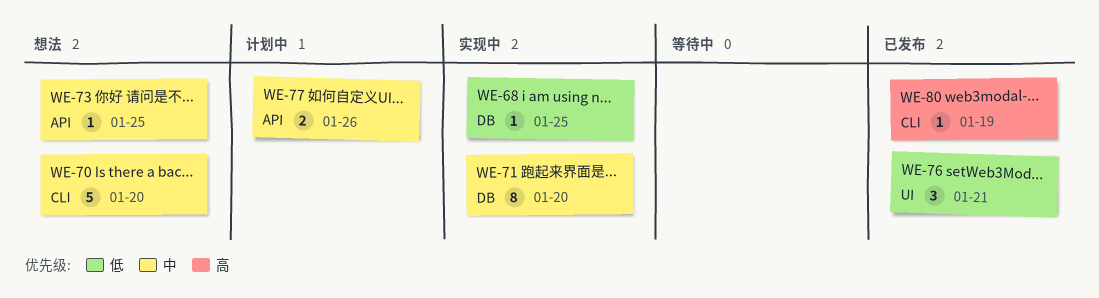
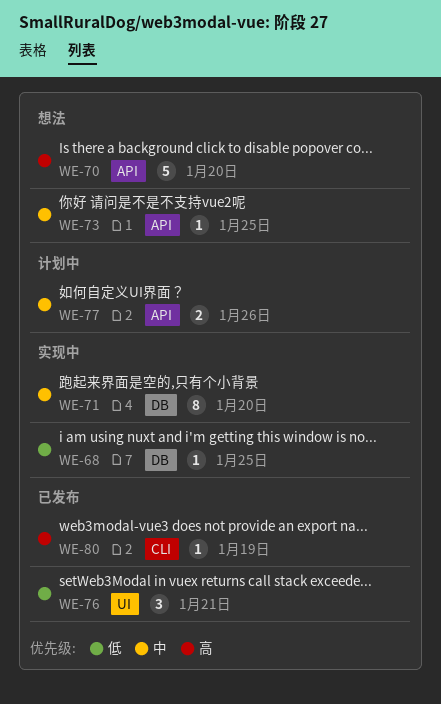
WE-70, priority: 中 -> 高
WE-70, label: CLI -> API

